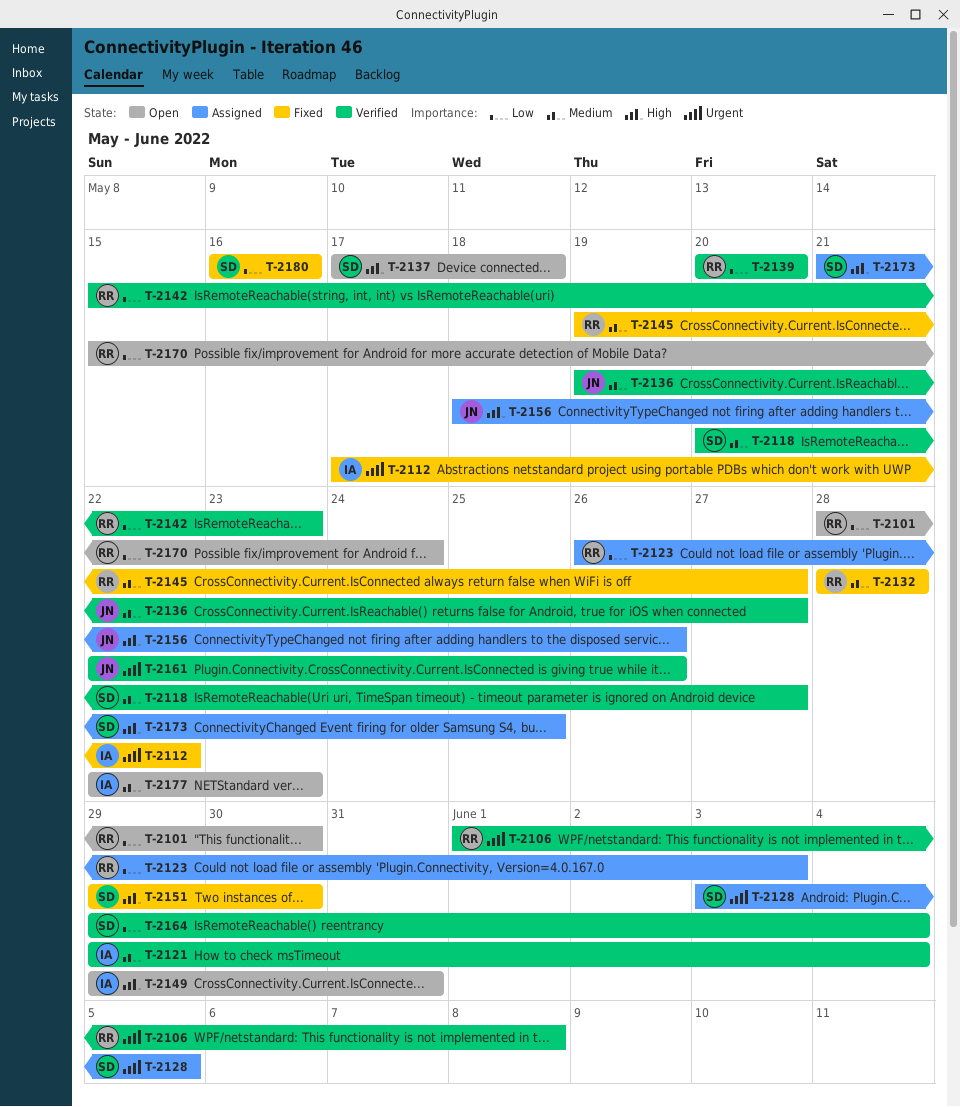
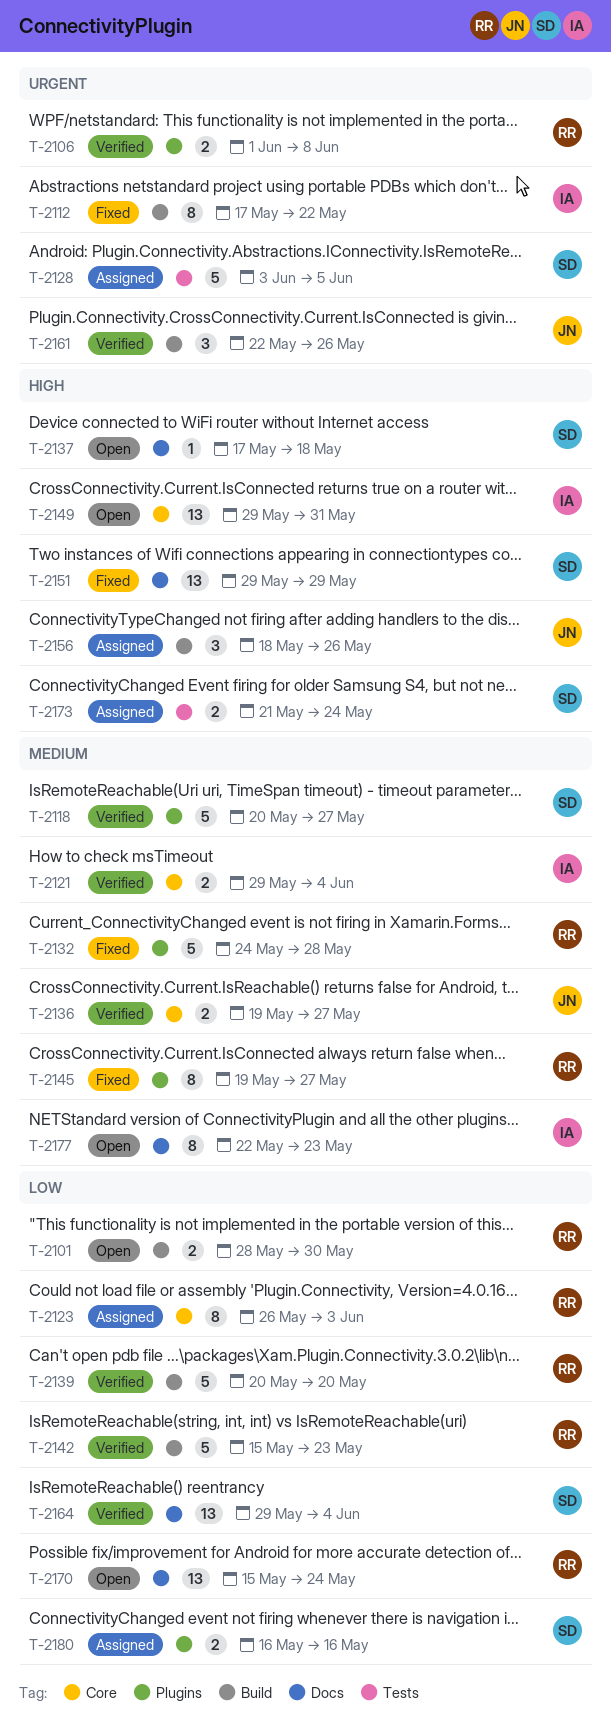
T-2132, start: May 28 -> May 24
T-2151, due: May 30 -> May 29
T-2173, due: May 25 -> May 24
T-2180, status: Fixed -> Assigned

